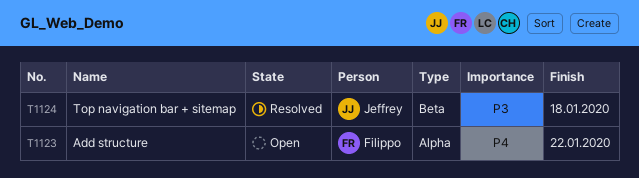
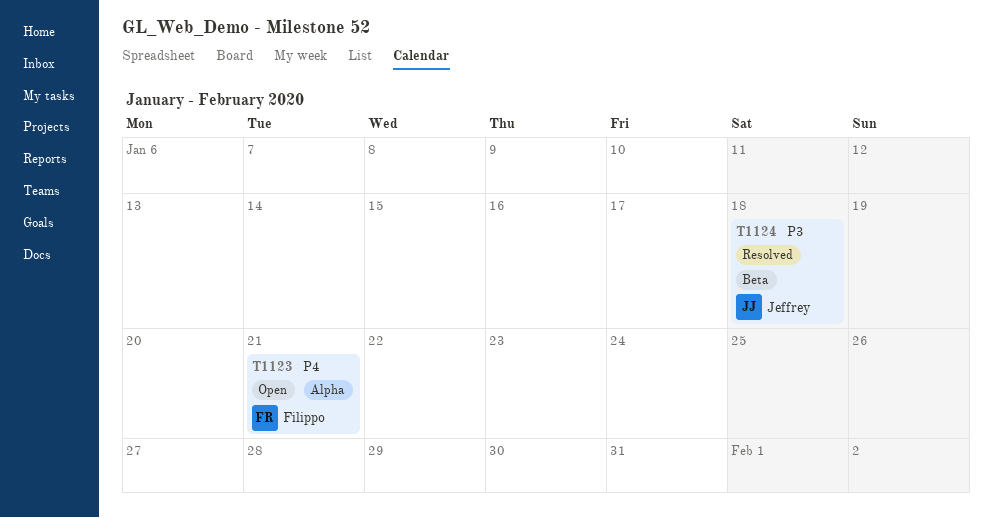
T1123, due: Jan 22 -> Jan 21

